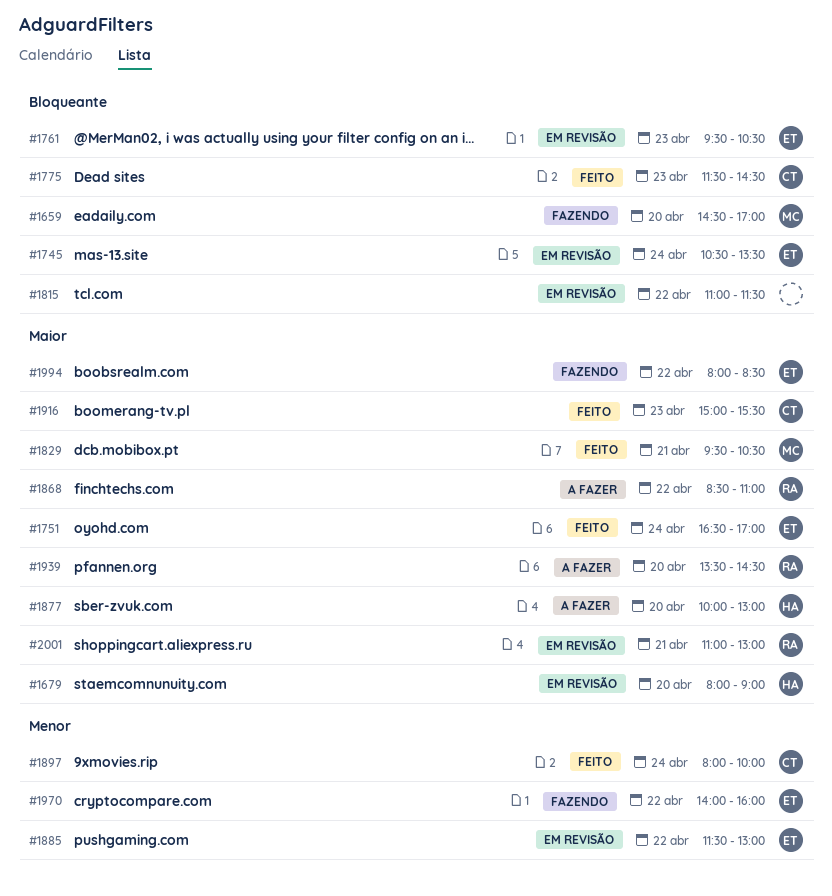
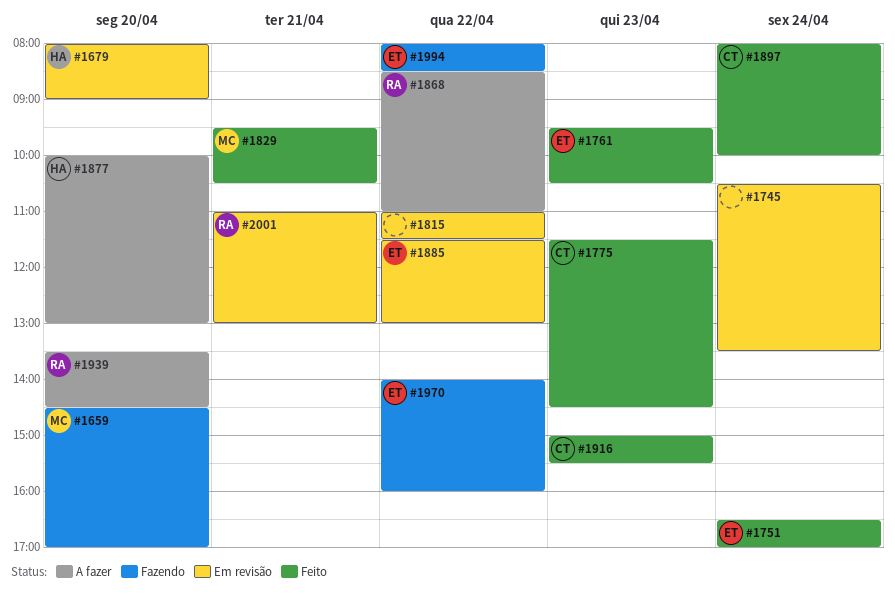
#1745, owner: ET -> none
#1761, status: Em revisão -> Feito

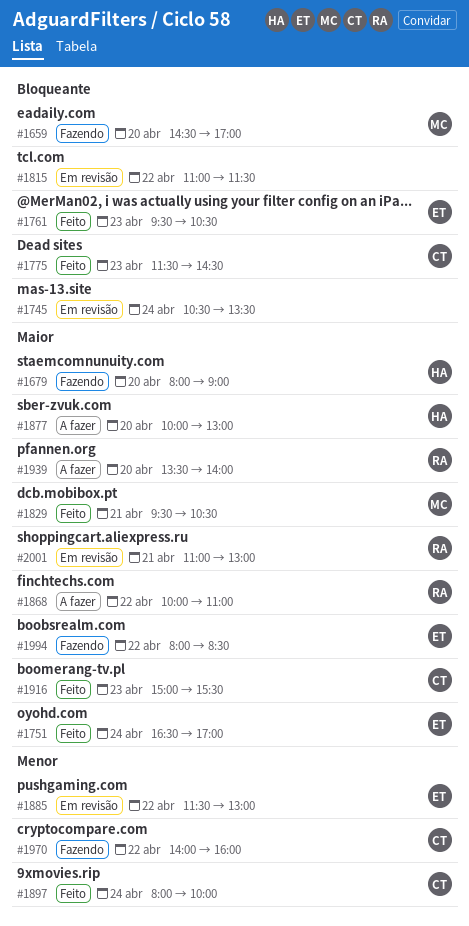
#1679, status: Em revisão -> Fazendo
#1868, begins: 08:30 -> 10:00
#1939, ends: 14:30 -> 14:00
#1970, owner: ET -> CT

